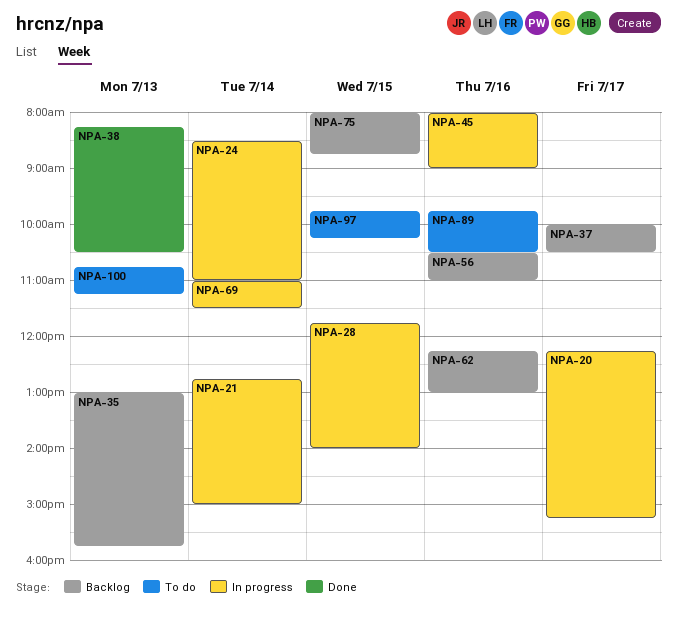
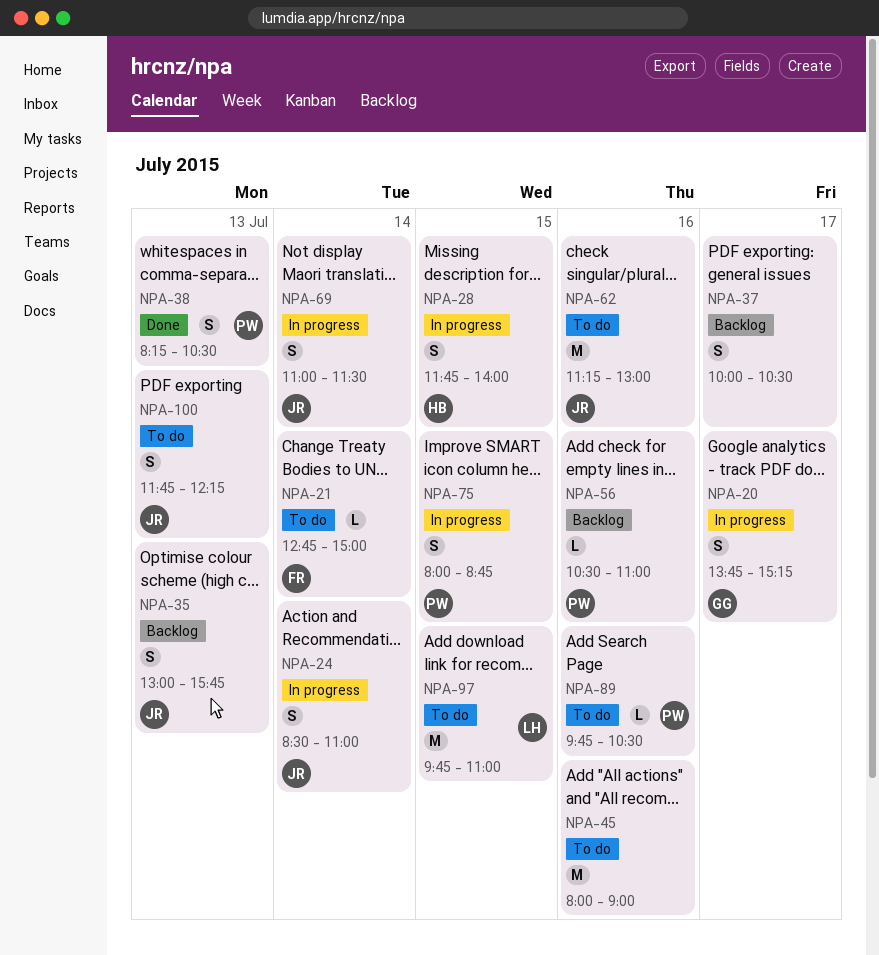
NPA-20, begins: 12:15 -> 13:45
NPA-21, status: In progress -> To do
NPA-45, status: In progress -> To do
NPA-62, status: Backlog -> To do
NPA-62, begins: 12:15 -> 11:15
NPA-75, status: Backlog -> In progress
NPA-97, ends: 10:15 -> 11:00
NPA-100, begins: 10:45 -> 11:45
NPA-100, ends: 11:15 -> 12:15

